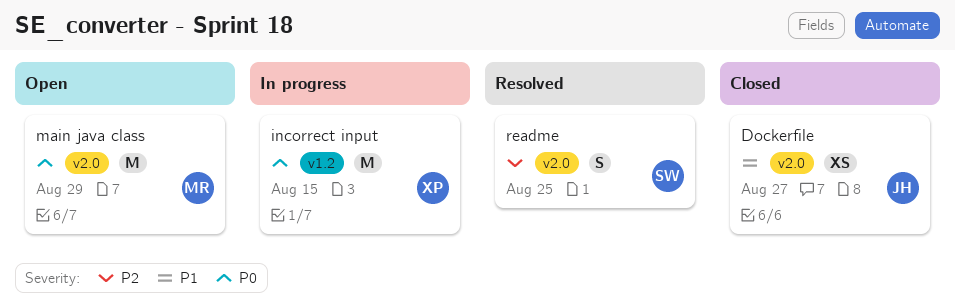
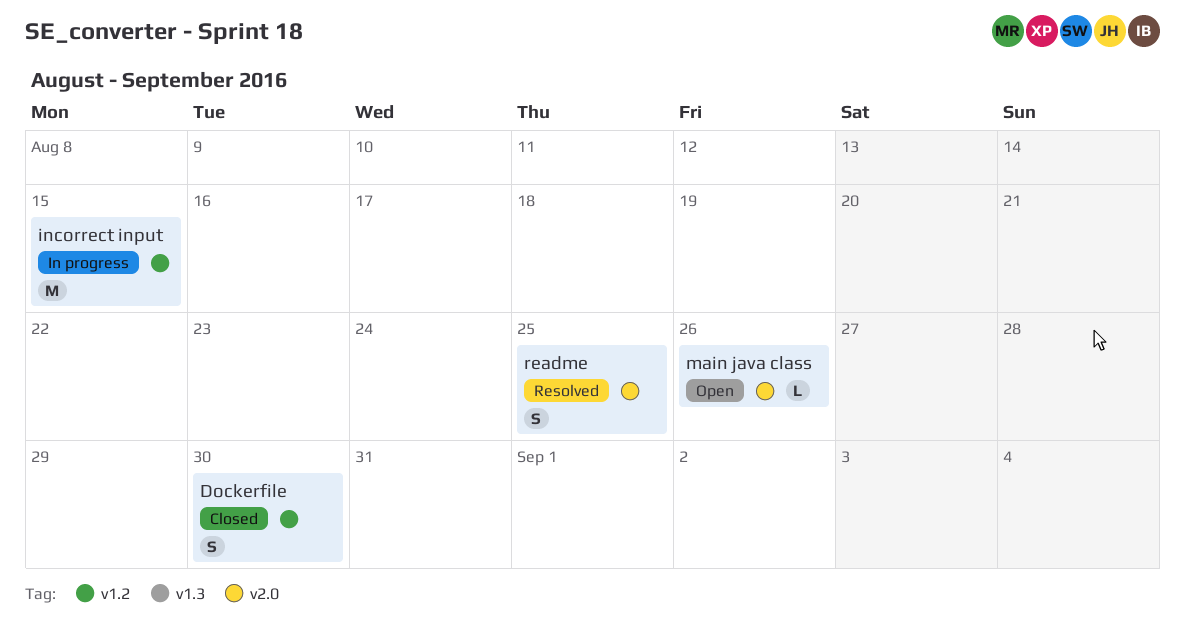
Dockerfile, label: v2.0 -> v1.2
Dockerfile, estimate: XS -> S
Dockerfile, due: Aug 27 -> Aug 30
main java class, estimate: M -> L
main java class, due: Aug 29 -> Aug 26

